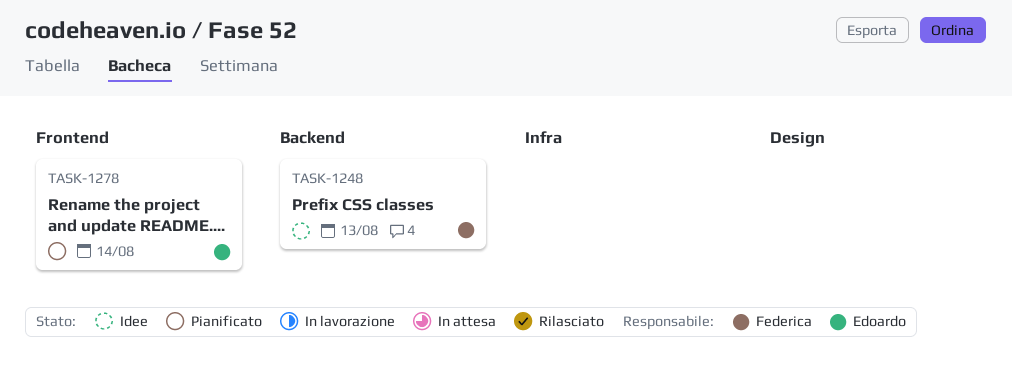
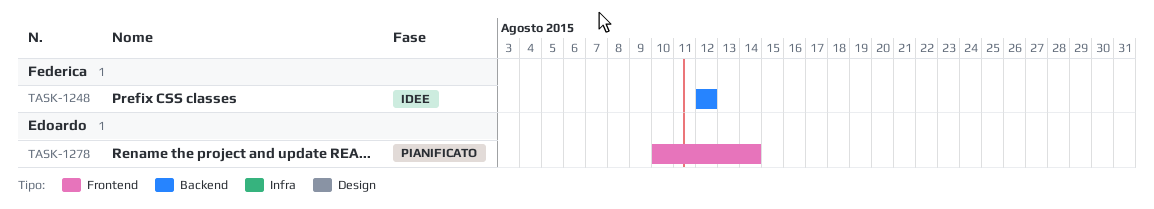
TASK-1248, due: Aug 13 -> Aug 12

